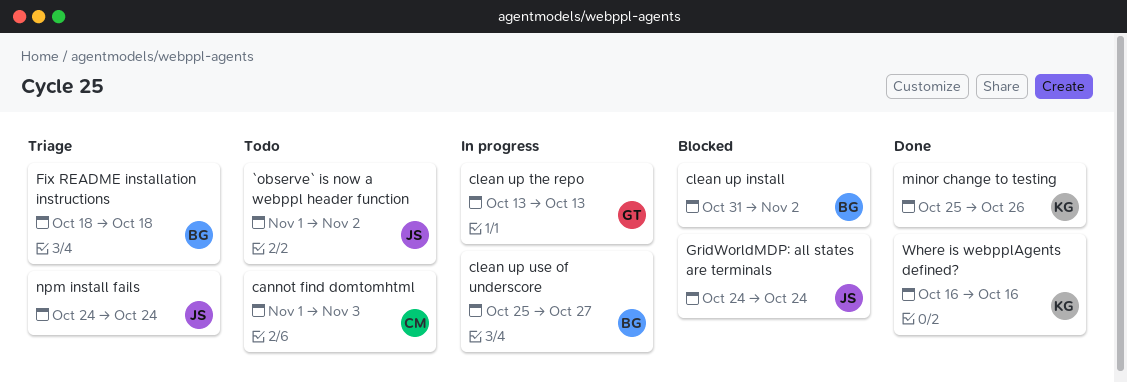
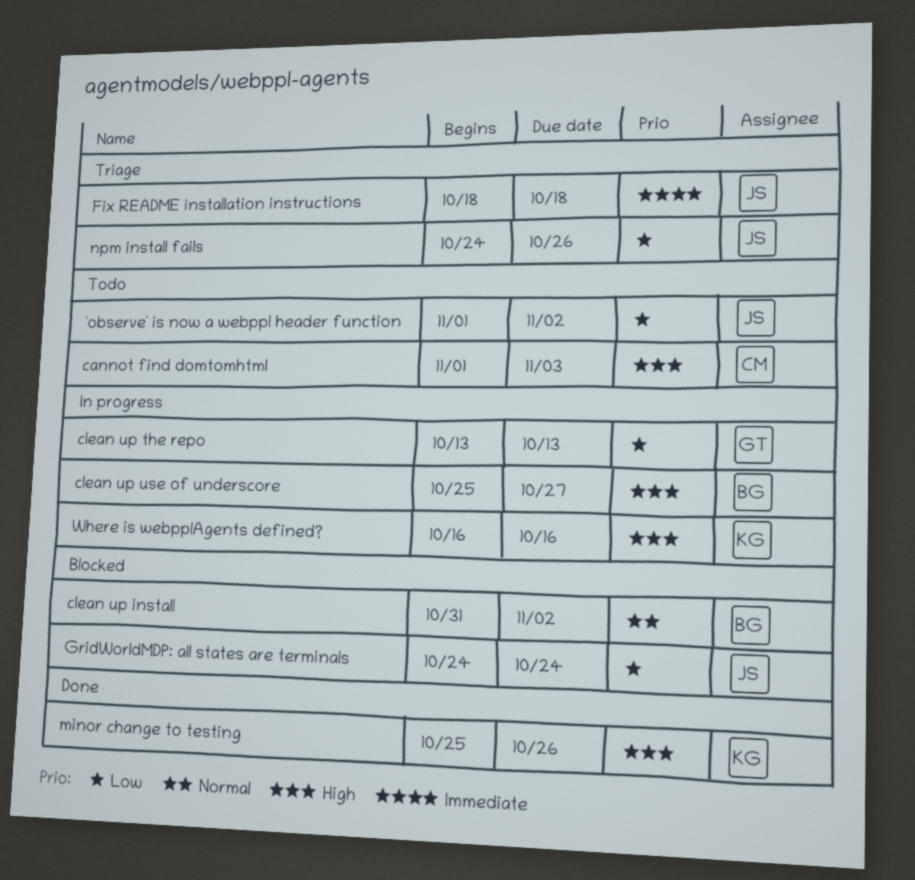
Fix README installation instructions, owner: BG -> JS
npm install fails, due: Oct 24 -> Oct 26
Where is webpplAgents defined?, status: Done -> In progress

